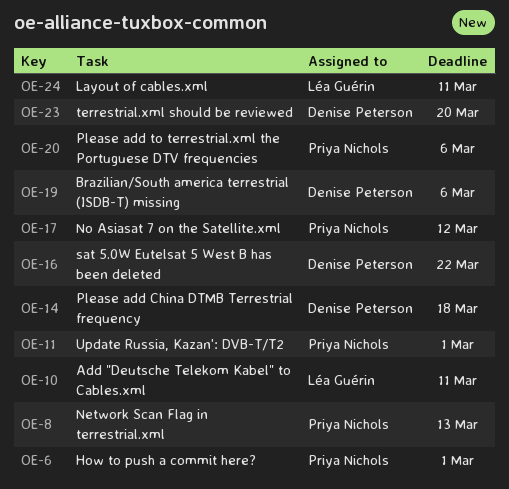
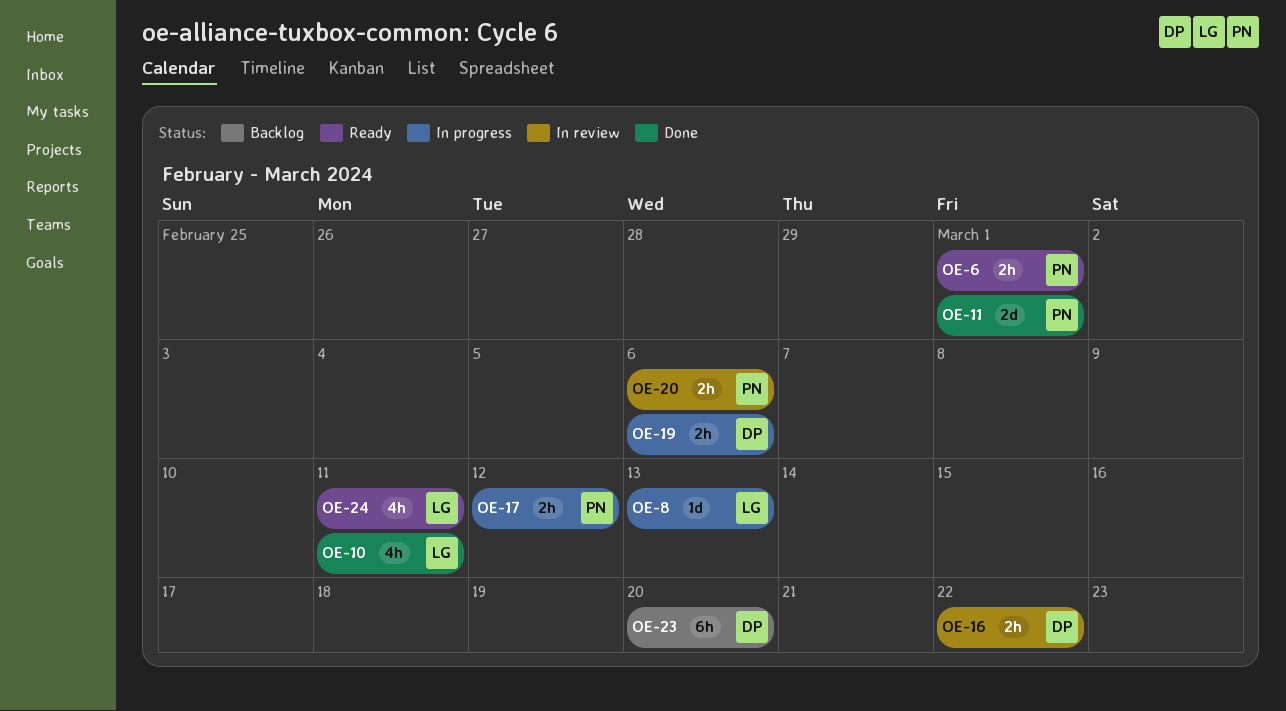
OE-8, owner: Priya Nichols -> Léa Guérin
OE-14: present -> none

